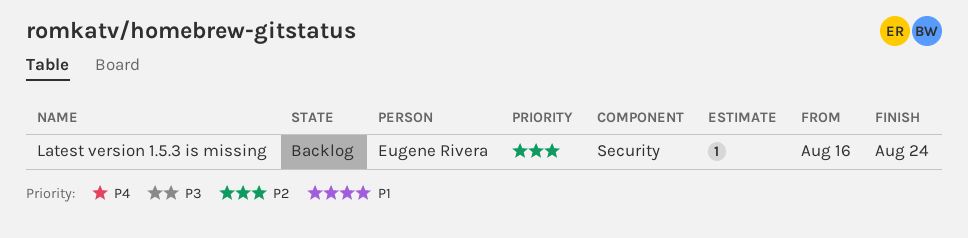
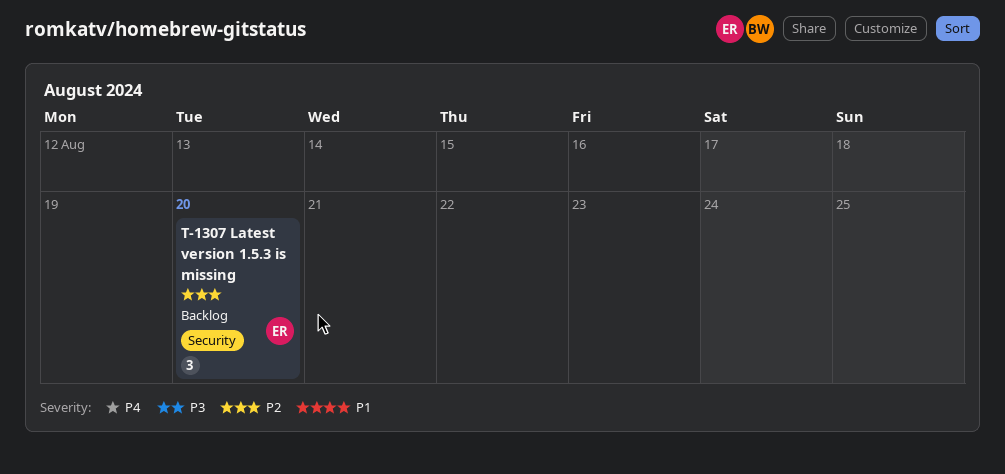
Latest version 1.5.3 is missing, estimate: 1 -> 3
Latest version 1.5.3 is missing, due: Aug 24 -> Aug 20

